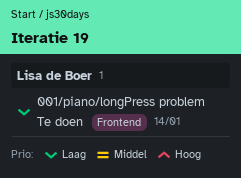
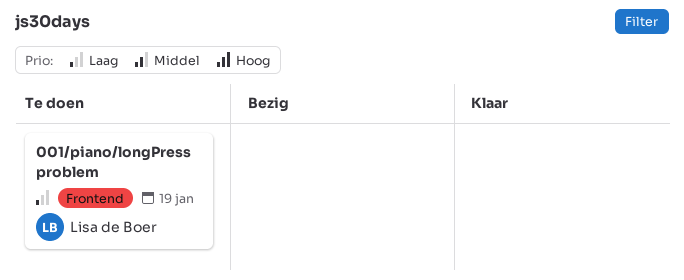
001/piano/longPress problem, due: Jan 14 -> Jan 19

